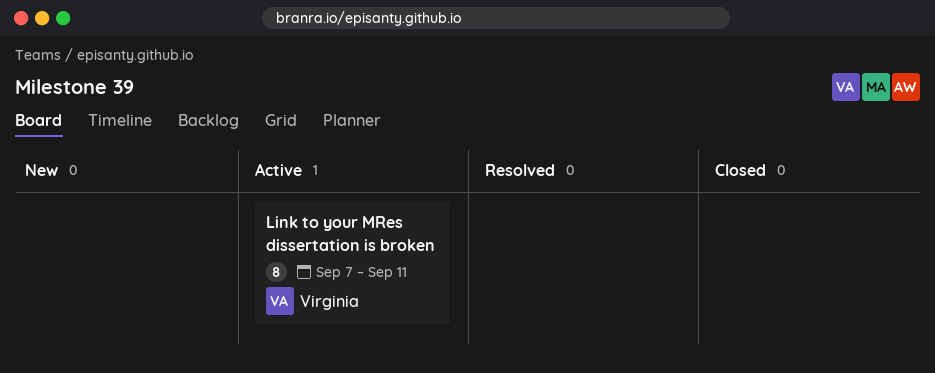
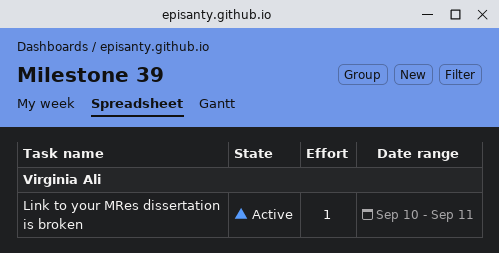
Link to your MRes dissertation is broken, estimate: 8 -> 1
Link to your MRes dissertation is broken, start: Sep 7 -> Sep 10

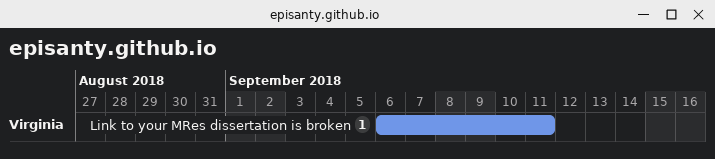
Link to your MRes dissertation is broken, start: Sep 10 -> Sep 6

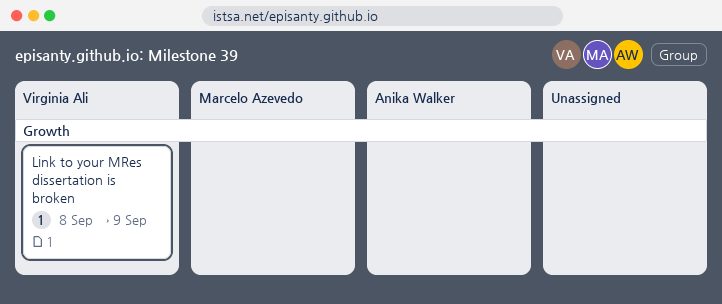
Link to your MRes dissertation is broken, start: Sep 6 -> Sep 8
Link to your MRes dissertation is broken, due: Sep 11 -> Sep 9

